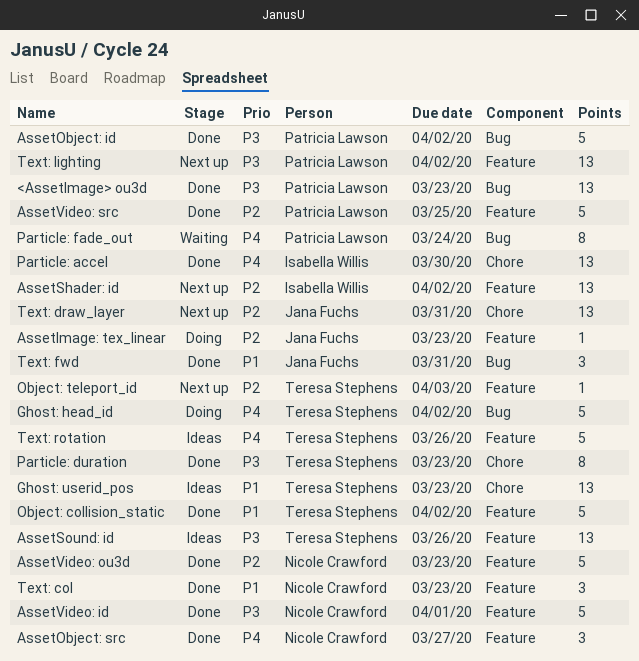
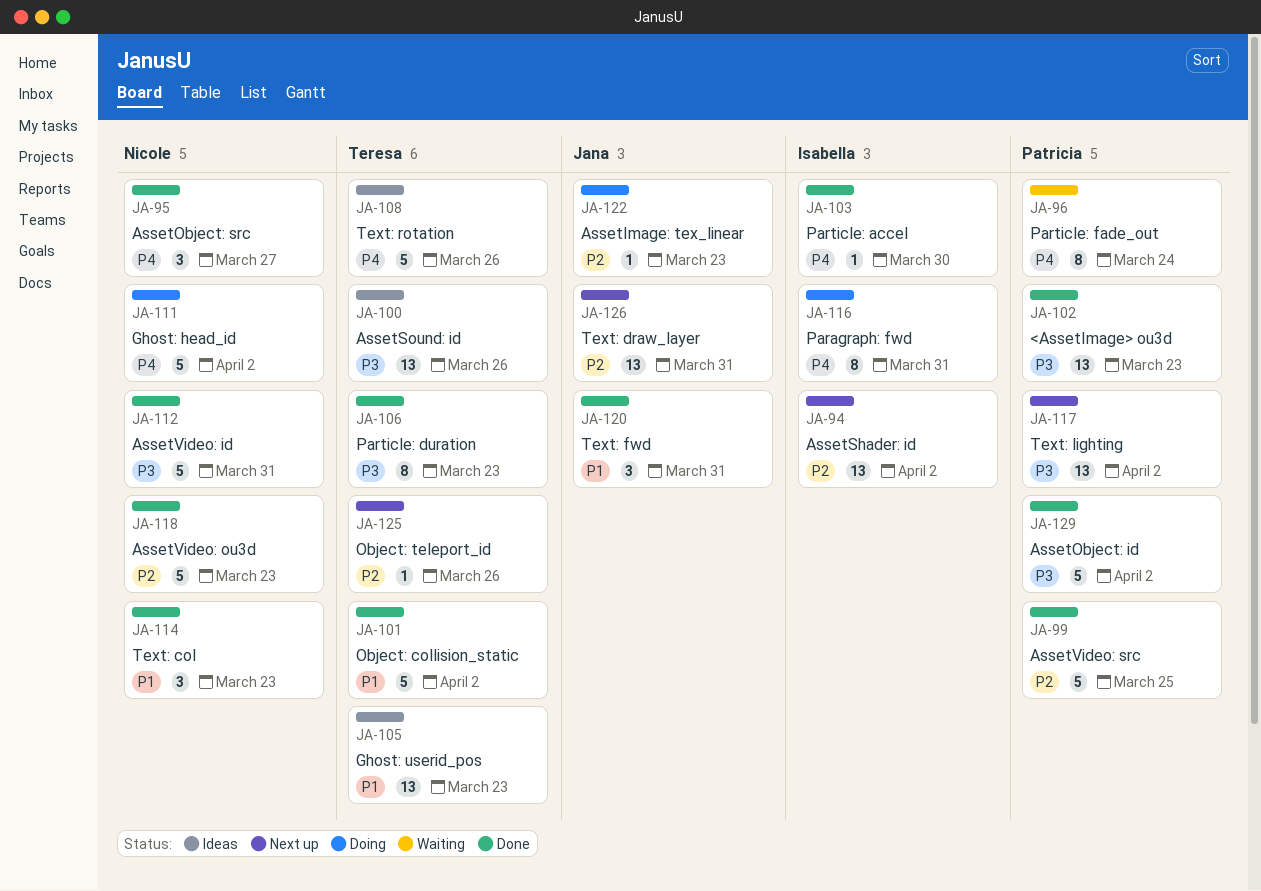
AssetVideo: id, due: Apr 1 -> Mar 31
Ghost: head_id, owner: Teresa Stephens -> Nicole Crawford
Object: teleport_id, due: Apr 3 -> Mar 26
Paragraph: fwd: none -> present
Particle: accel, estimate: 13 -> 1

